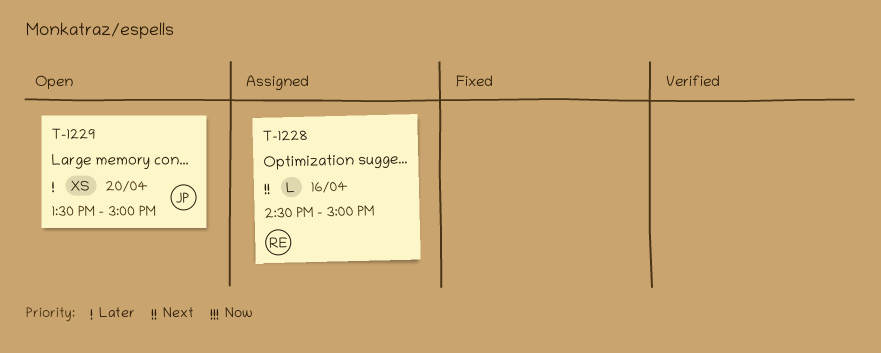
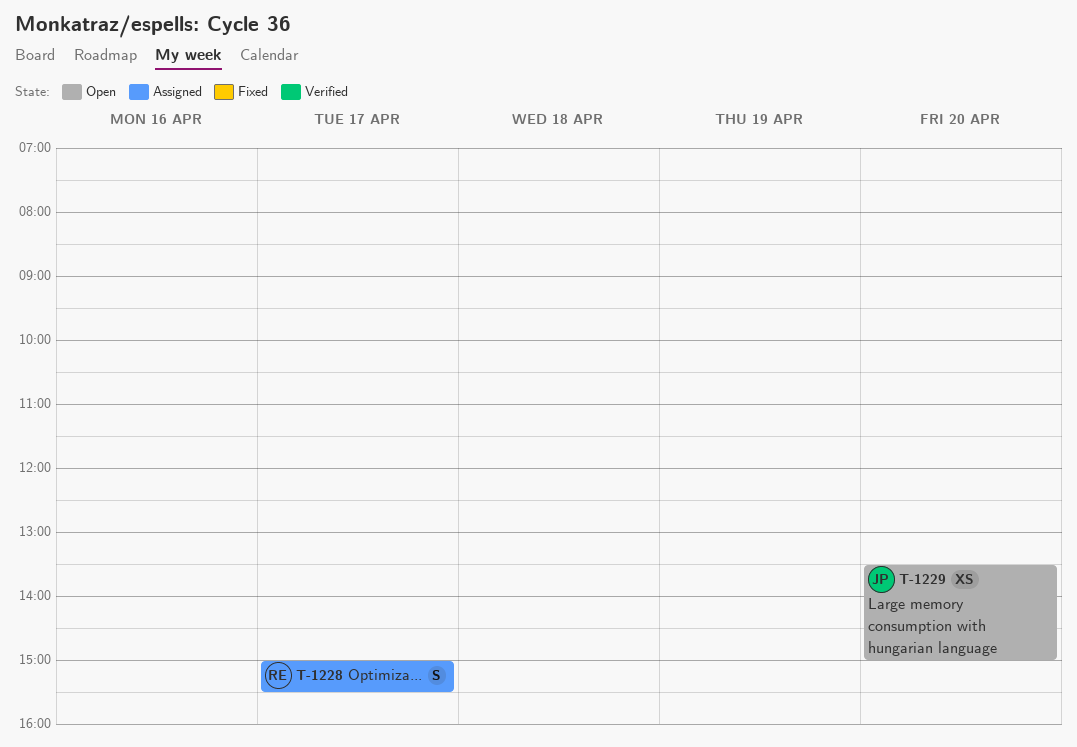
T-1228, estimate: L -> S
T-1228, day: Apr 16 -> Apr 17
T-1228, begins: 14:30 -> 15:00
T-1228, ends: 15:00 -> 15:30

